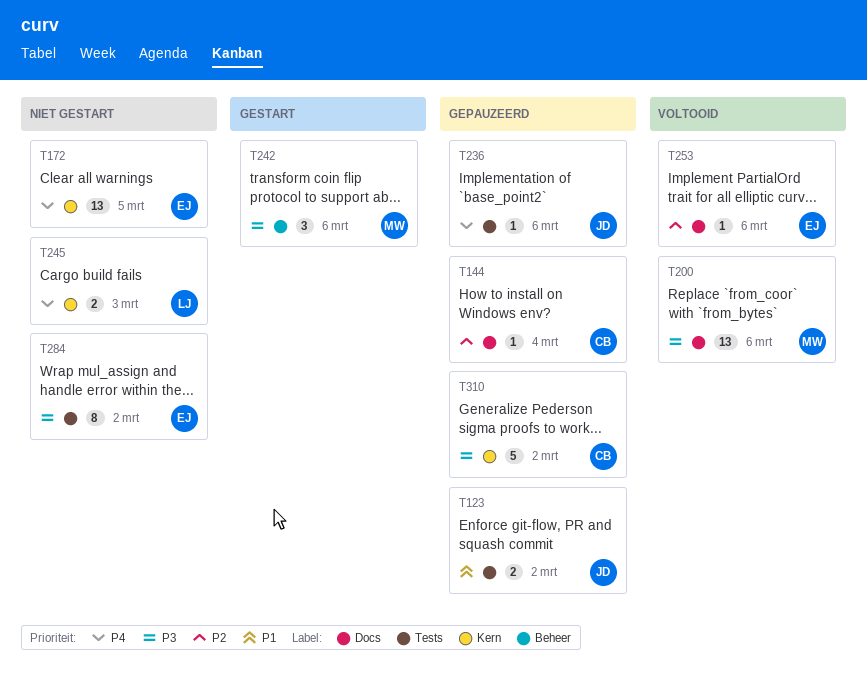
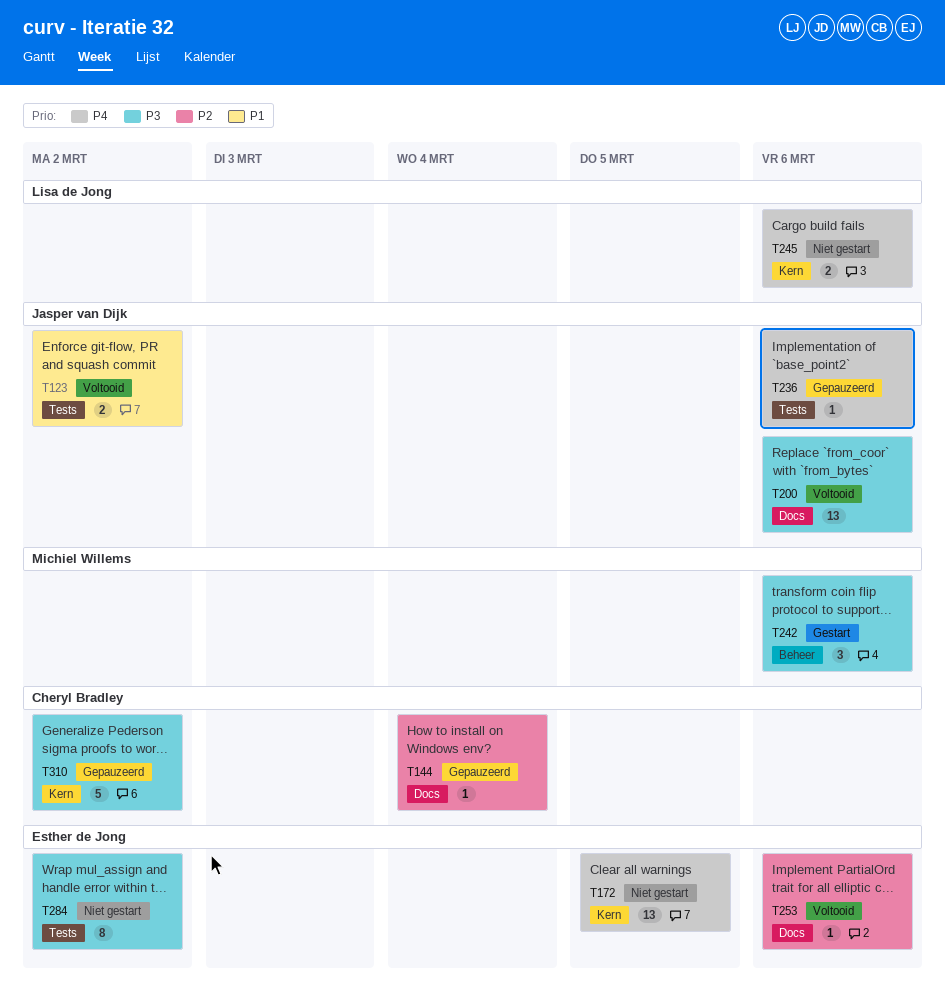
T123, status: Gepauzeerd -> Voltooid
T200, owner: Michiel Willems -> Jasper van Dijk
T245, due: Mar 3 -> Mar 6

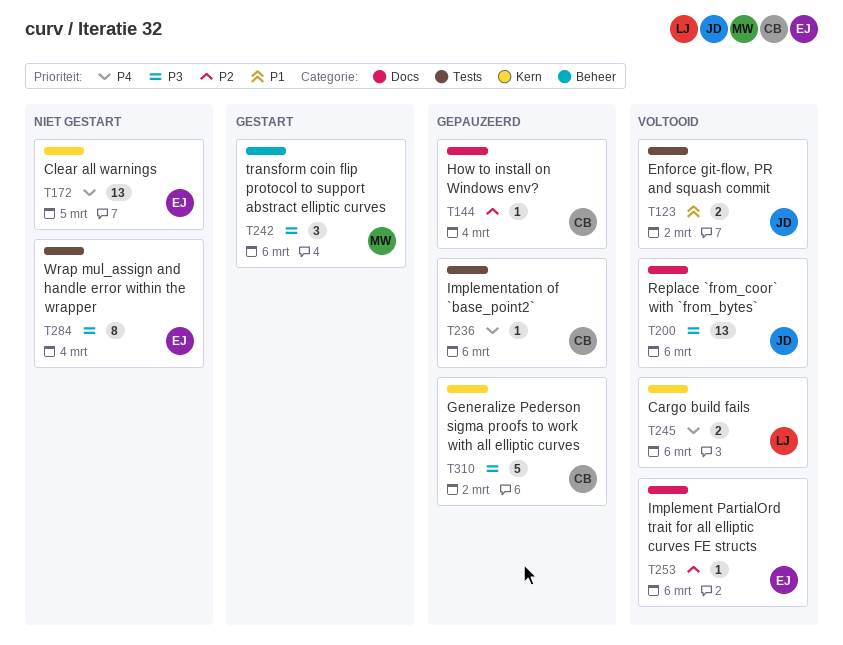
T236, owner: Jasper van Dijk -> Cheryl Bradley
T245, status: Niet gestart -> Voltooid
T284, due: Mar 2 -> Mar 4

